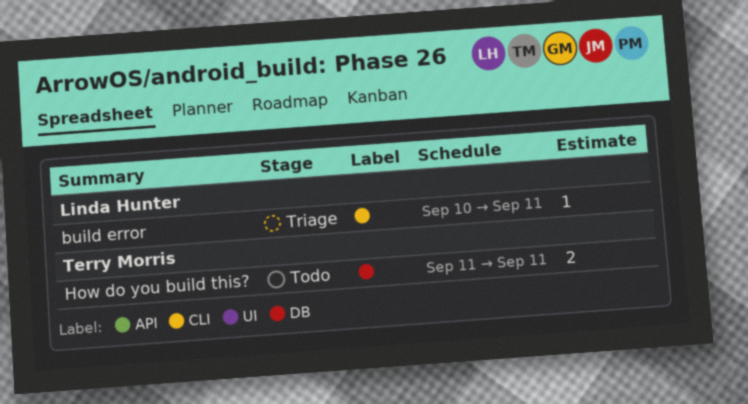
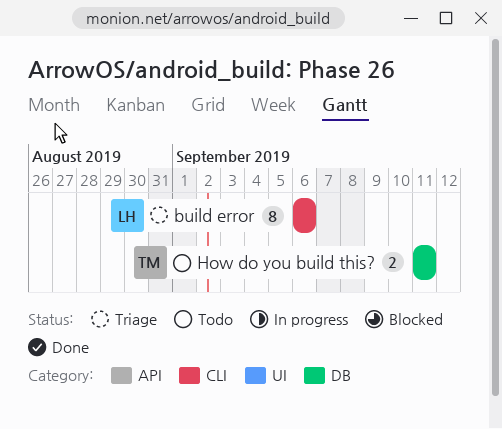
build error, estimate: 1 -> 8
build error, start: Sep 10 -> Sep 6
build error, due: Sep 11 -> Sep 6

